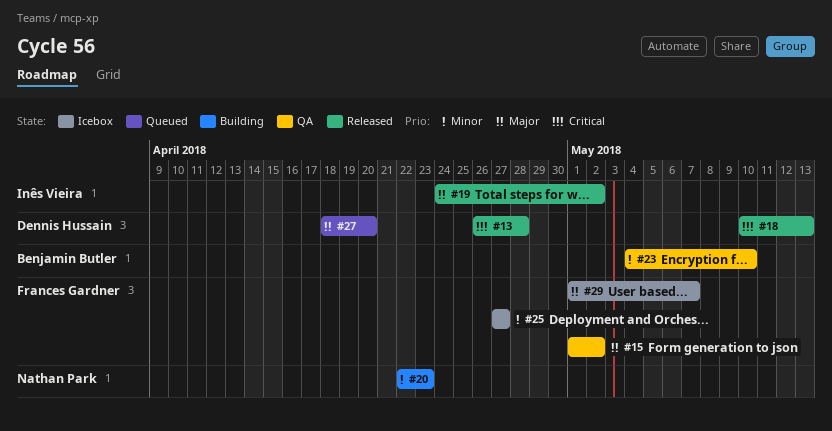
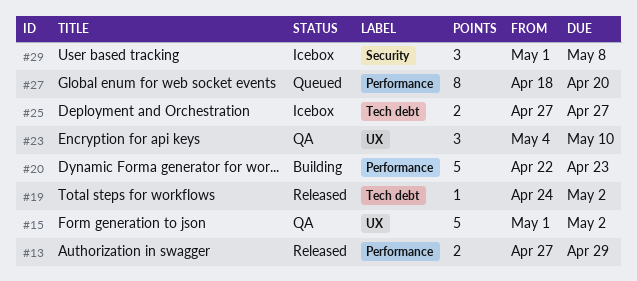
#13, start: Apr 26 -> Apr 27
#13, due: Apr 28 -> Apr 29
#18: present -> none
#29, due: May 7 -> May 8

